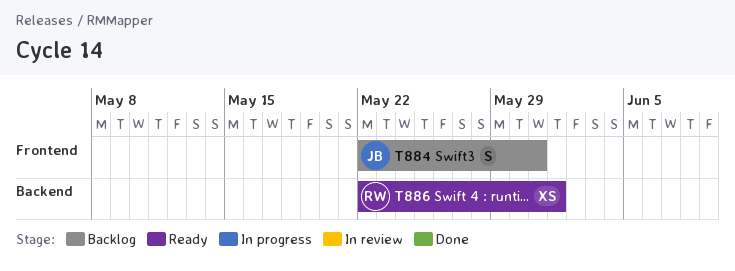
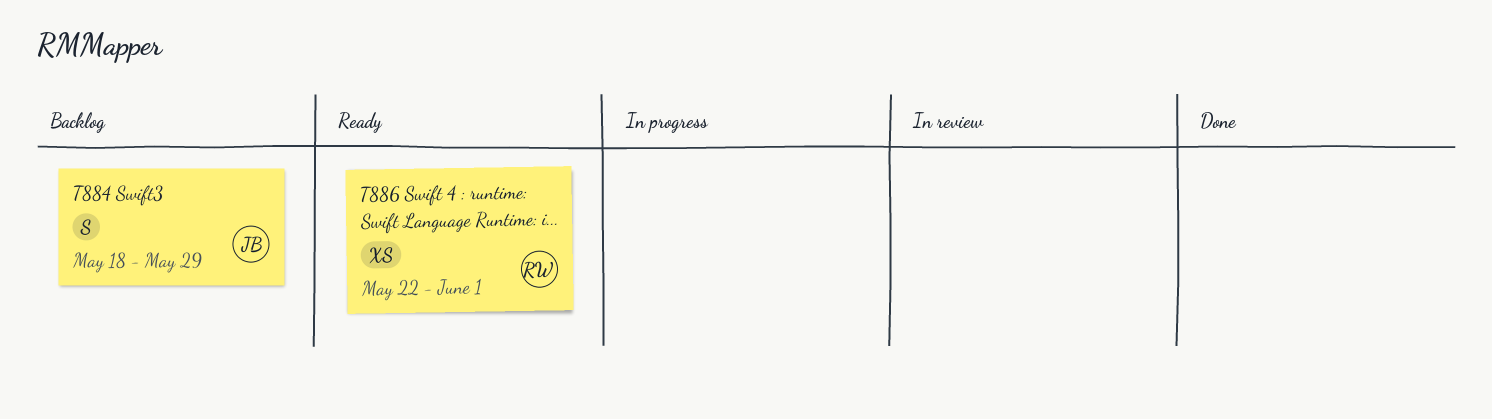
T884, start: May 22 -> May 18
T884, due: May 31 -> May 29

